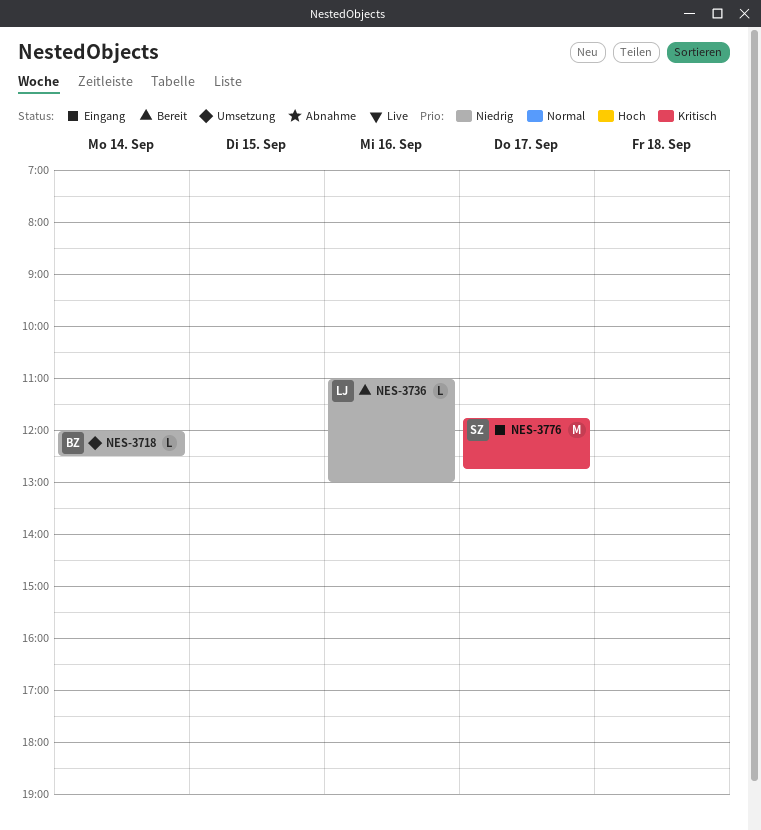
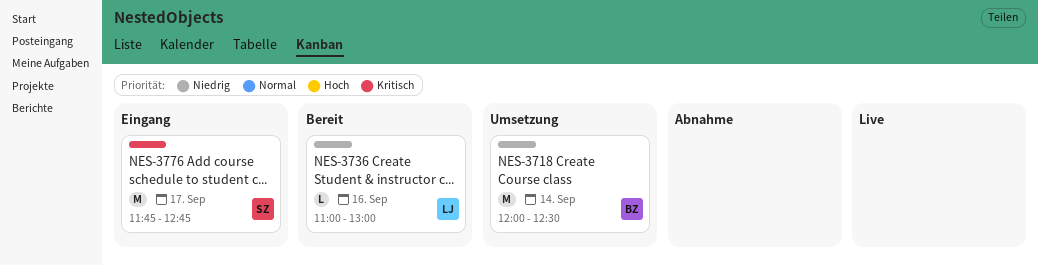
NES-3718, estimate: L -> M

